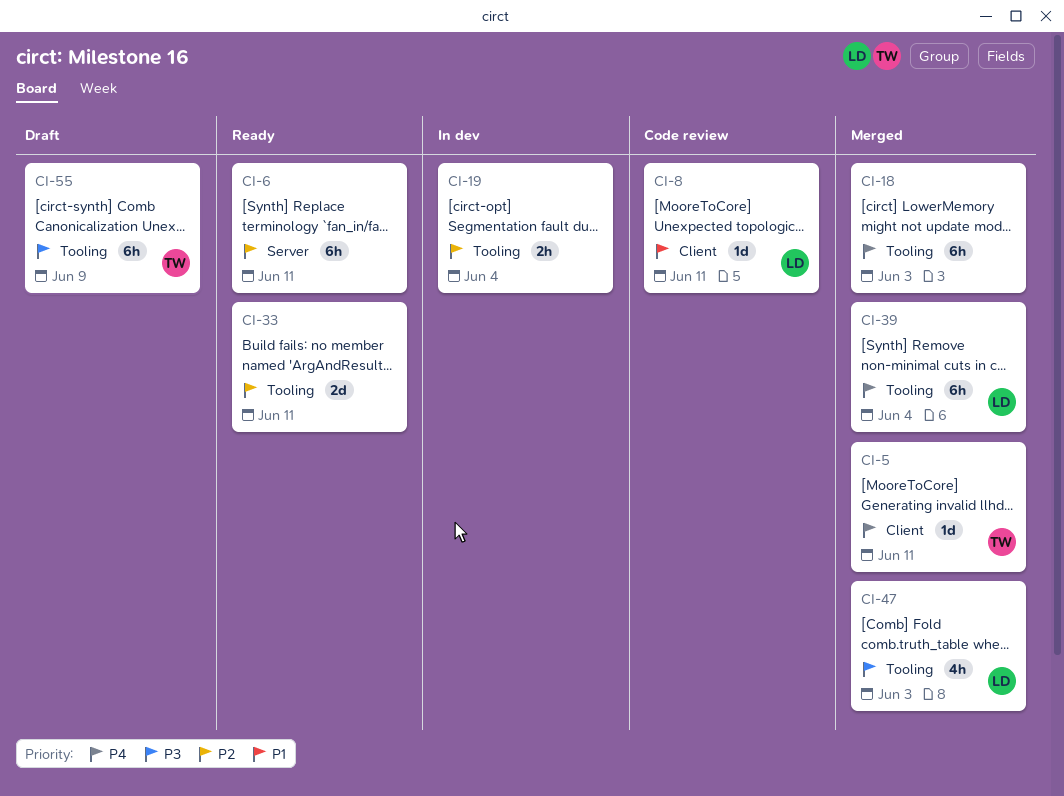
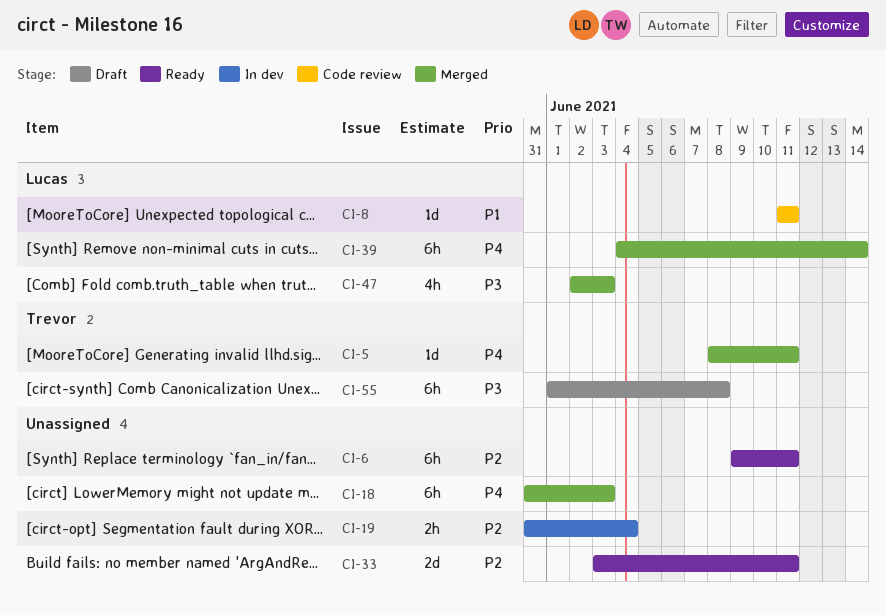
CI-39, due: Jun 4 -> Jun 14
CI-55, due: Jun 9 -> Jun 8

